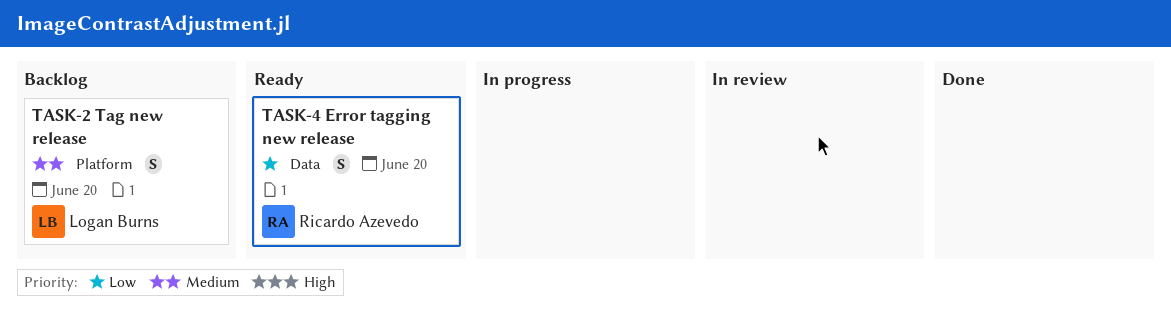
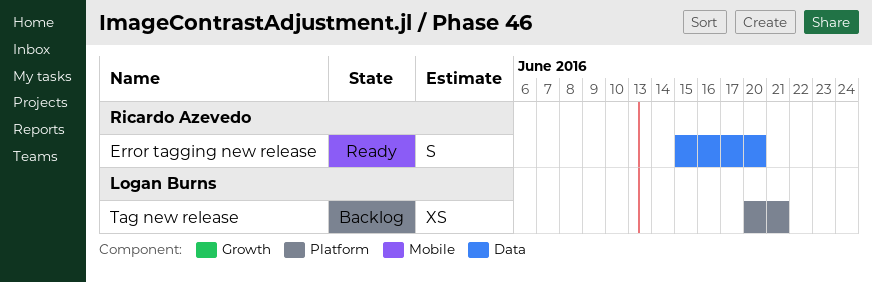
Tag new release, estimate: S -> XS
Tag new release, due: Jun 20 -> Jun 21

